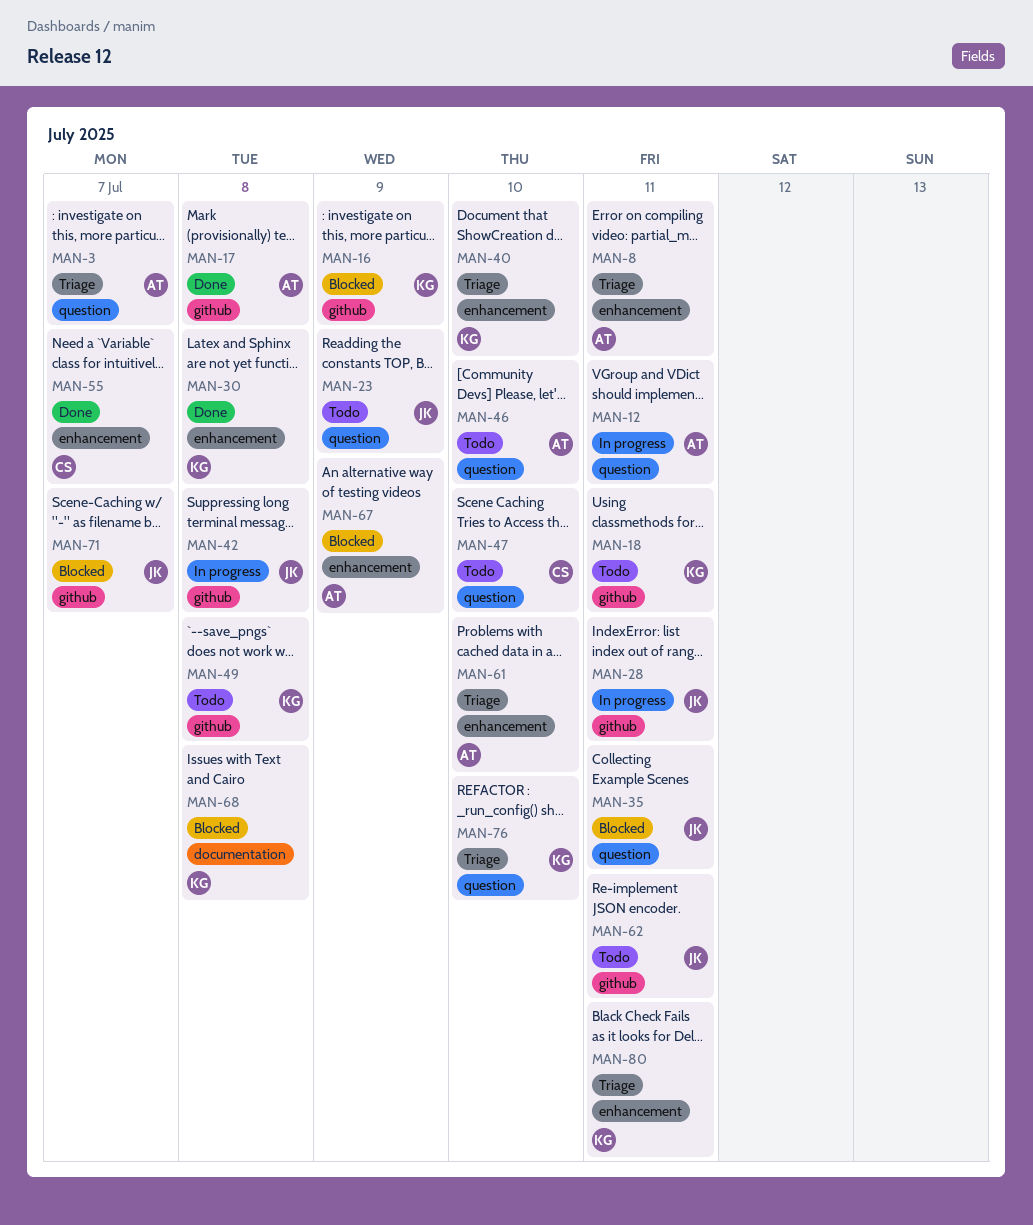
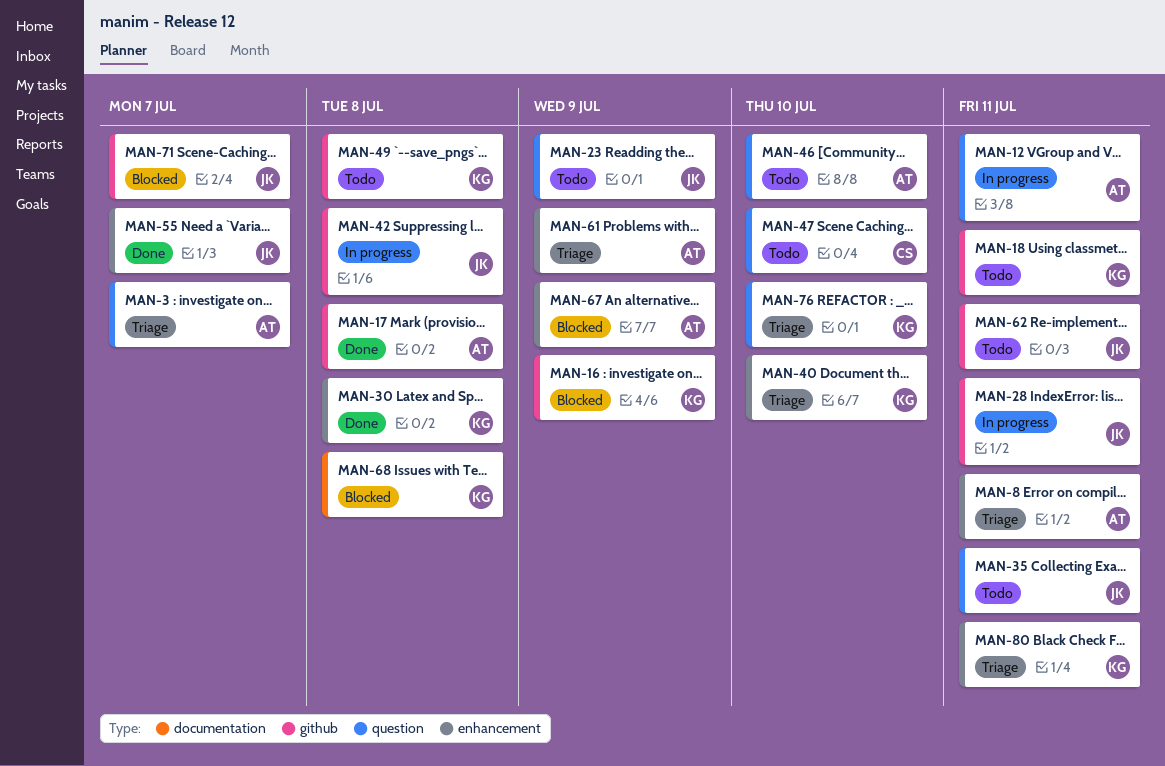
MAN-35, status: Blocked -> Todo
MAN-55, owner: CS -> JK
MAN-61, due: Jul 10 -> Jul 9

